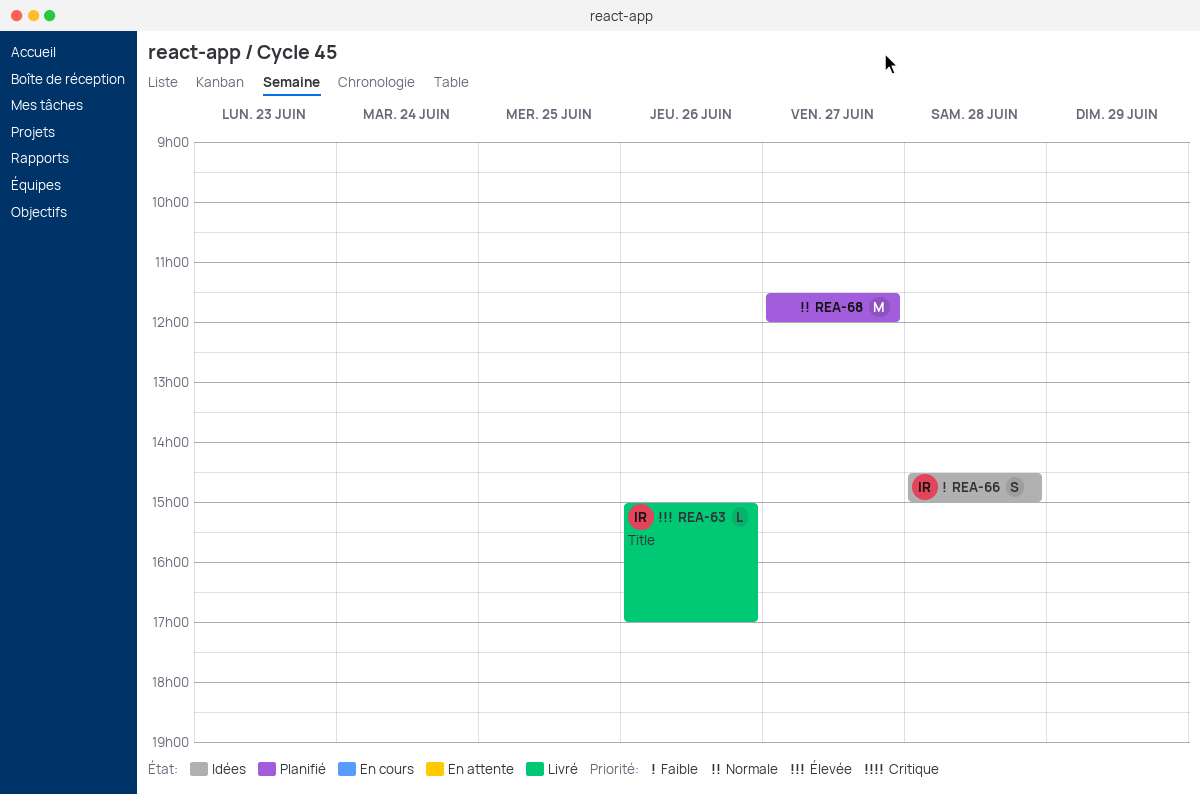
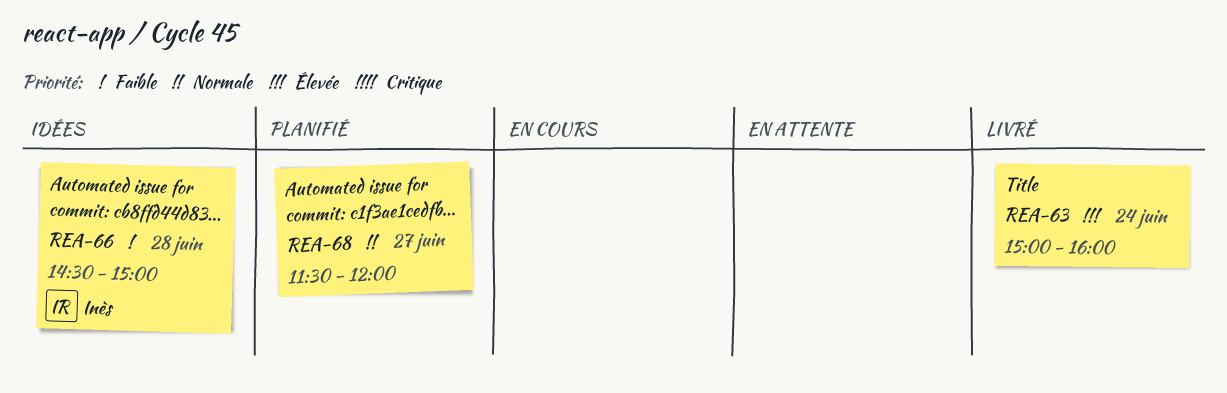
REA-63, owner: Inès -> none
REA-63, day: Jun 26 -> Jun 24
REA-63, ends: 17:00 -> 16:00

